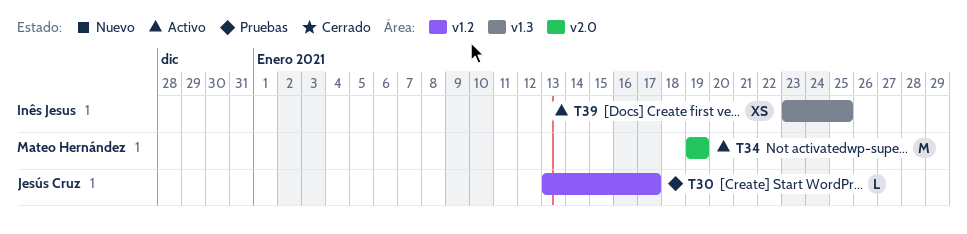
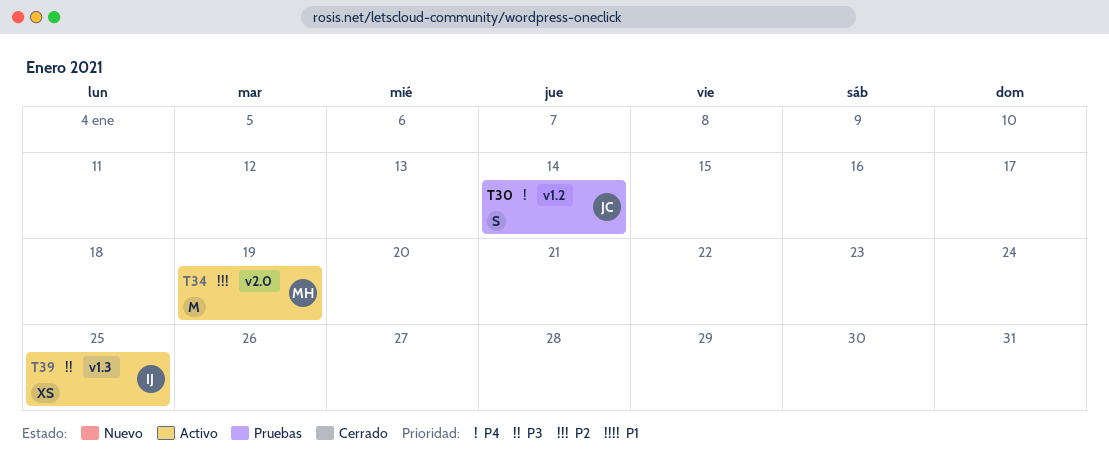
T30, estimate: L -> S
T30, due: Jan 17 -> Jan 14

